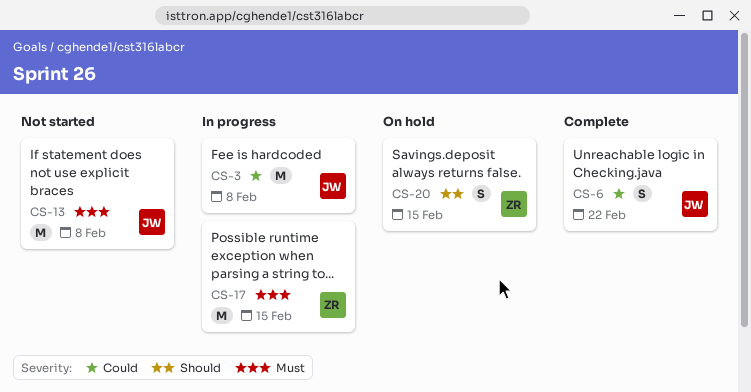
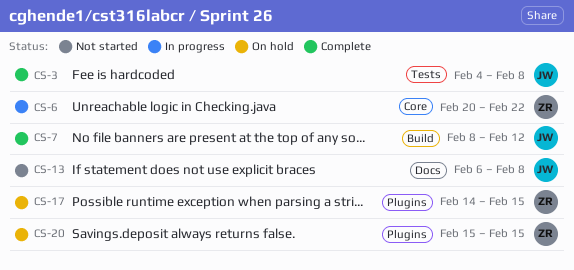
CS-3, status: In progress -> Complete
CS-6, status: Complete -> In progress
CS-6, owner: JW -> ZR
CS-7: none -> present
CS-17, status: In progress -> On hold

